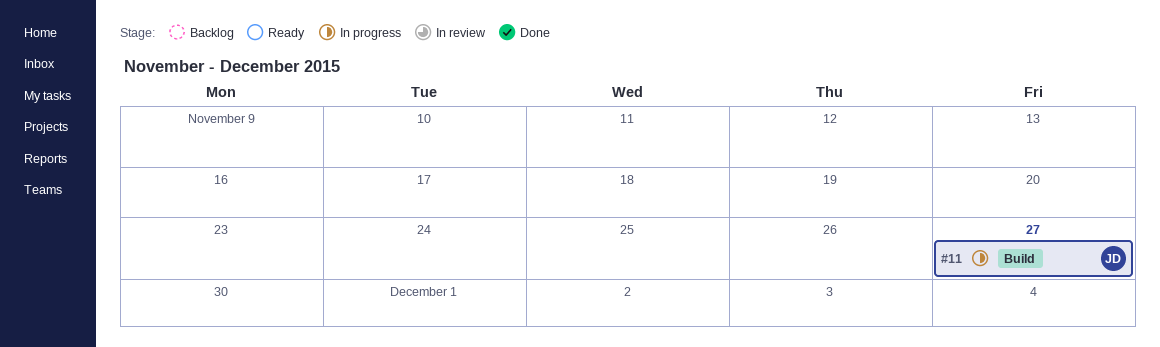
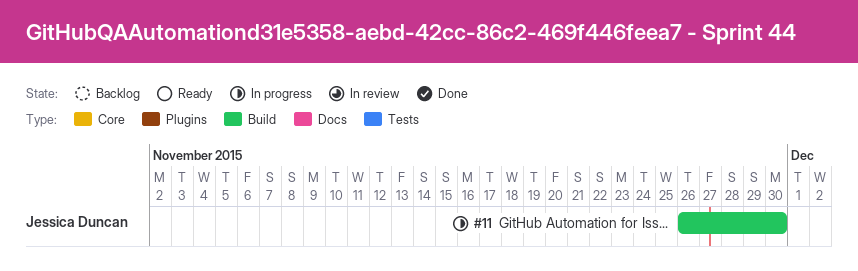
#11, due: Nov 27 -> Nov 30

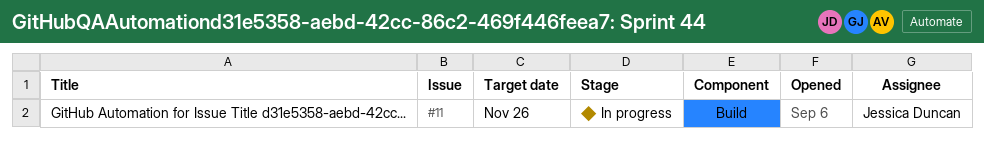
#11, due: Nov 30 -> Nov 26

